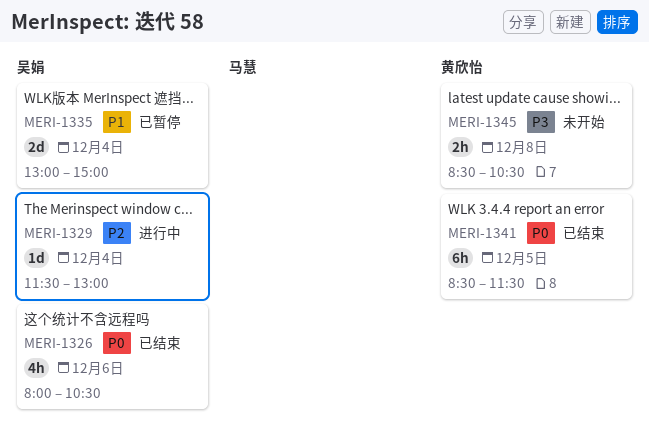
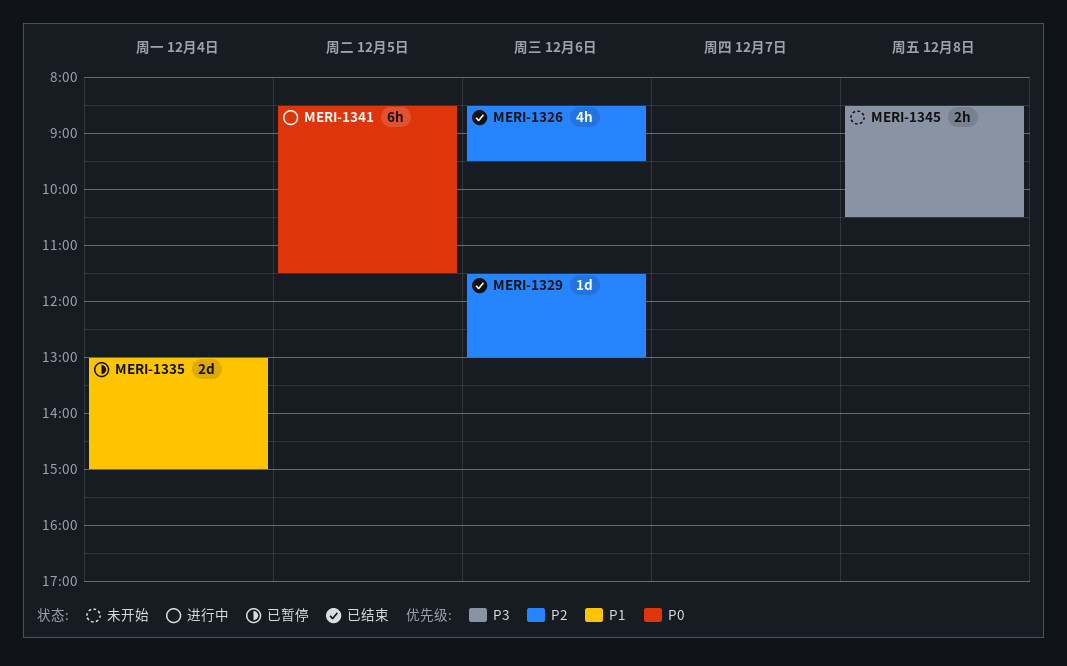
MERI-1326, priority: P0 -> P2
MERI-1326, begins: 08:00 -> 08:30
MERI-1326, ends: 10:30 -> 09:30
MERI-1329, status: 进行中 -> 已结束
MERI-1329, day: Dec 4 -> Dec 6
MERI-1341, status: 已结束 -> 进行中

